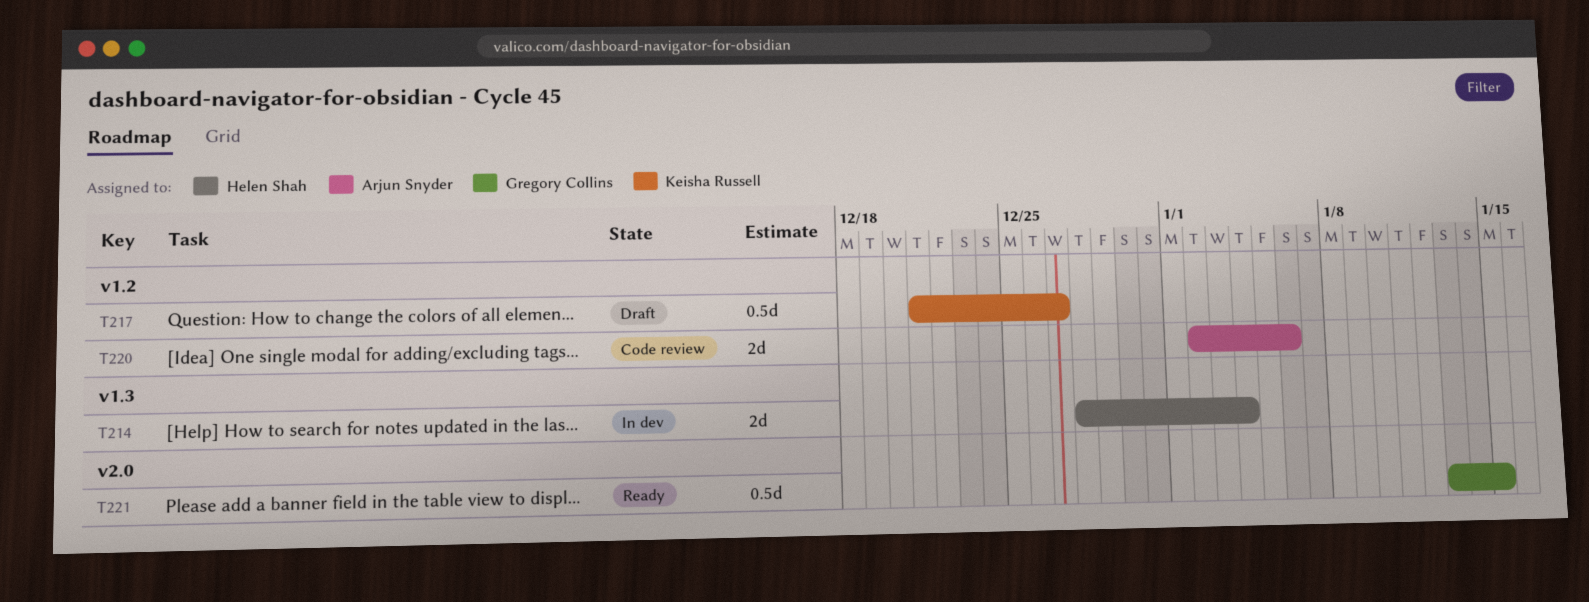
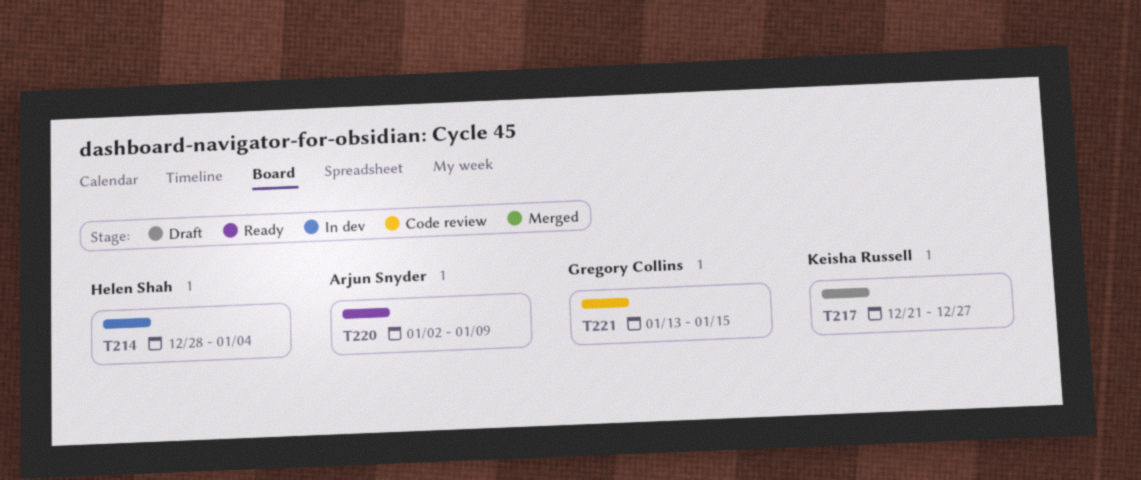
T220, status: Code review -> Ready
T220, due: Jan 6 -> Jan 9
T221, status: Ready -> Code review

